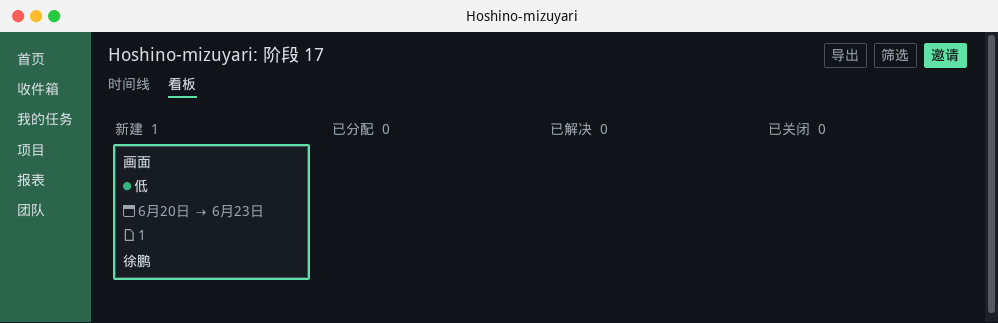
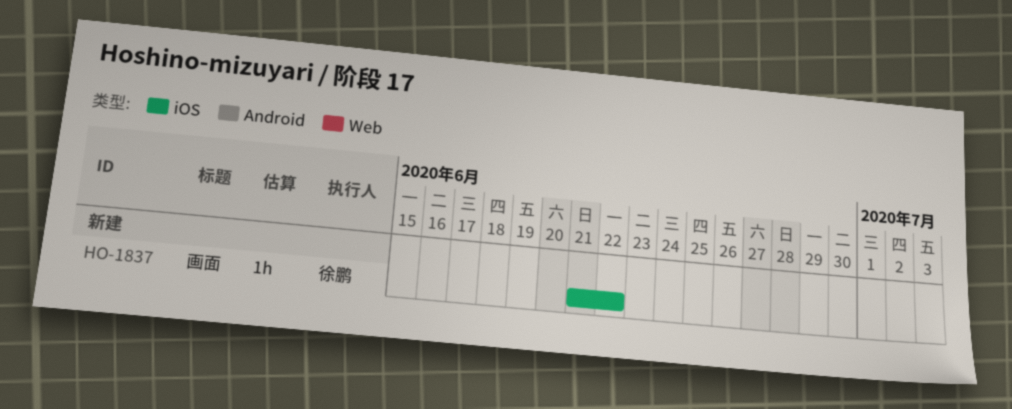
画面, start: Jun 20 -> Jun 21
画面, due: Jun 23 -> Jun 22

